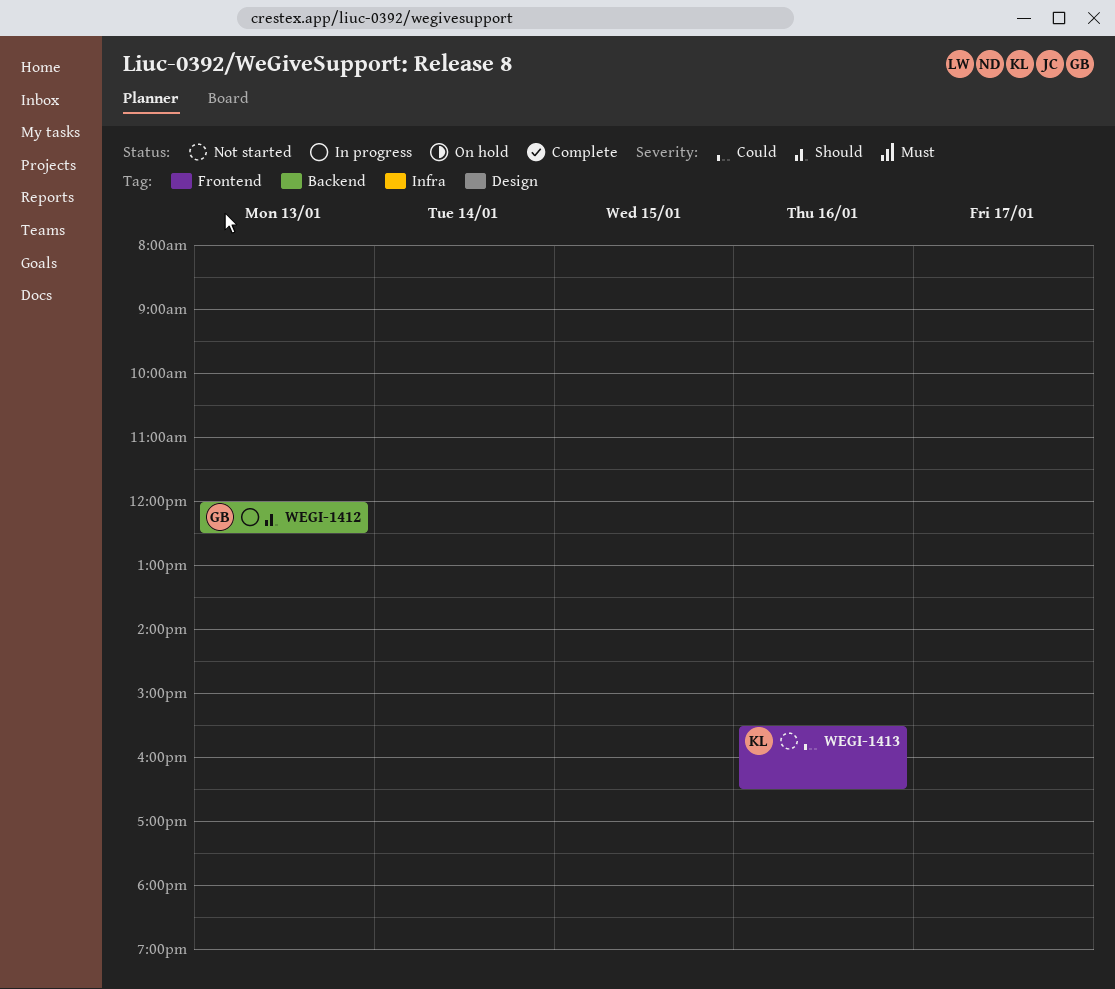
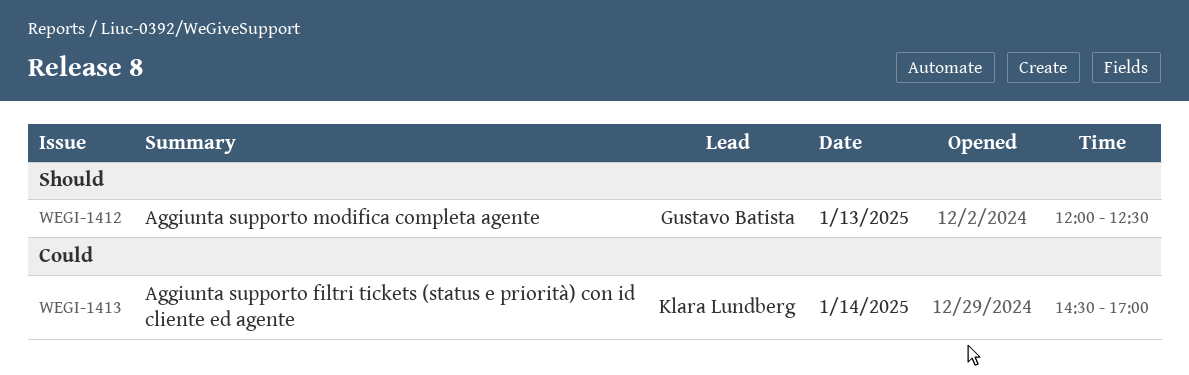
WEGI-1413, day: Jan 16 -> Jan 14
WEGI-1413, begins: 15:30 -> 14:30
WEGI-1413, ends: 16:30 -> 17:00

